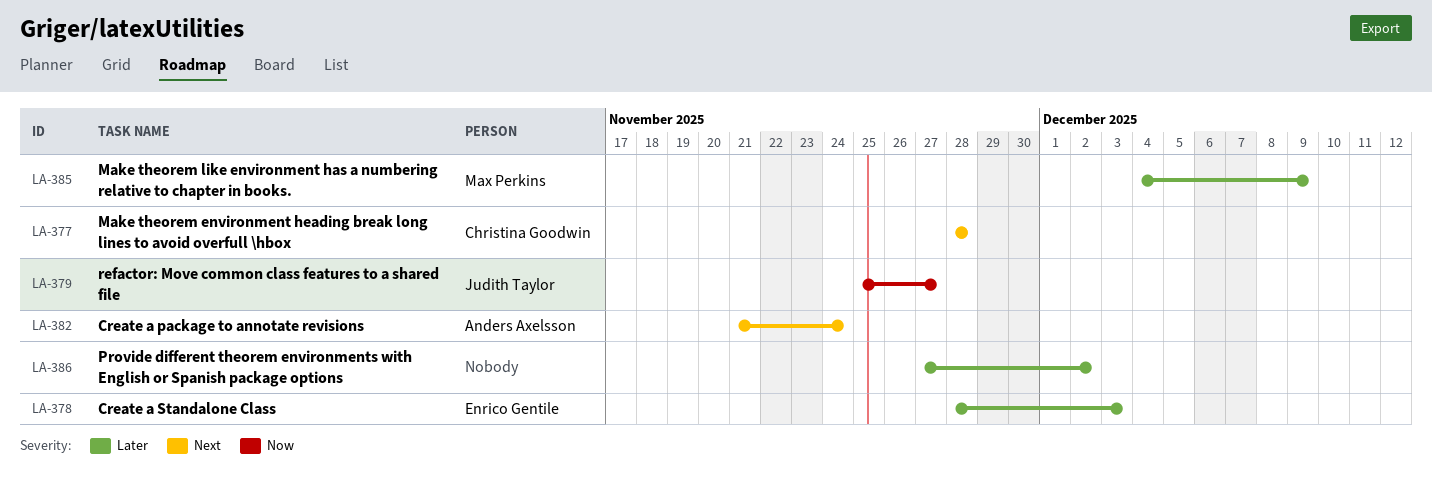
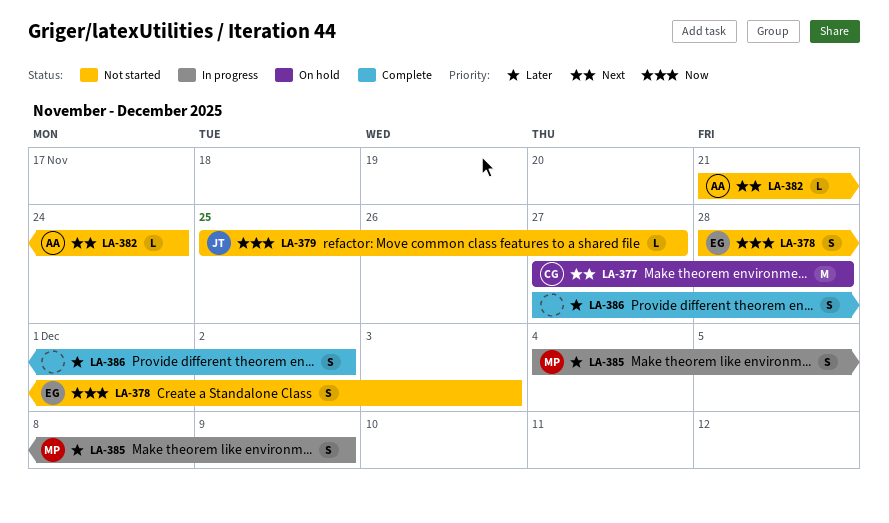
LA-377, start: Nov 28 -> Nov 27
LA-378, priority: Later -> Now

